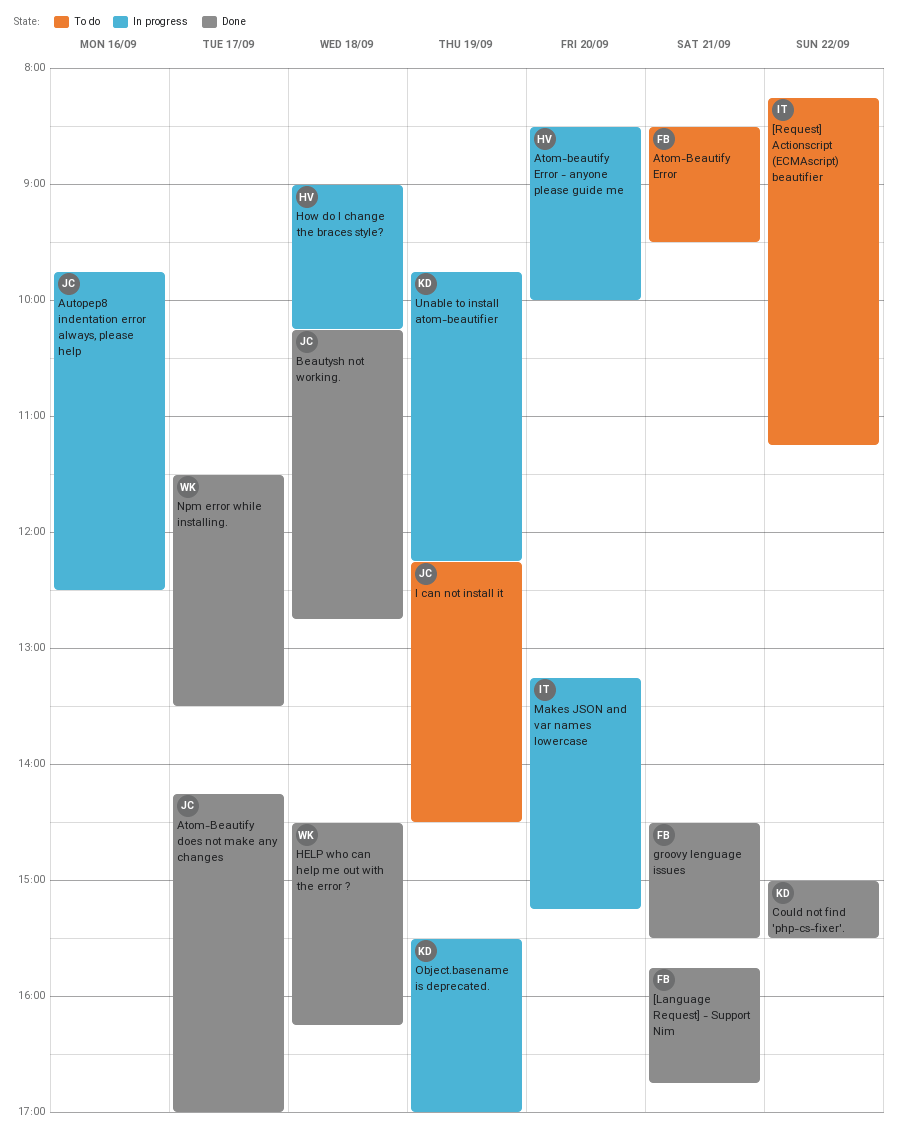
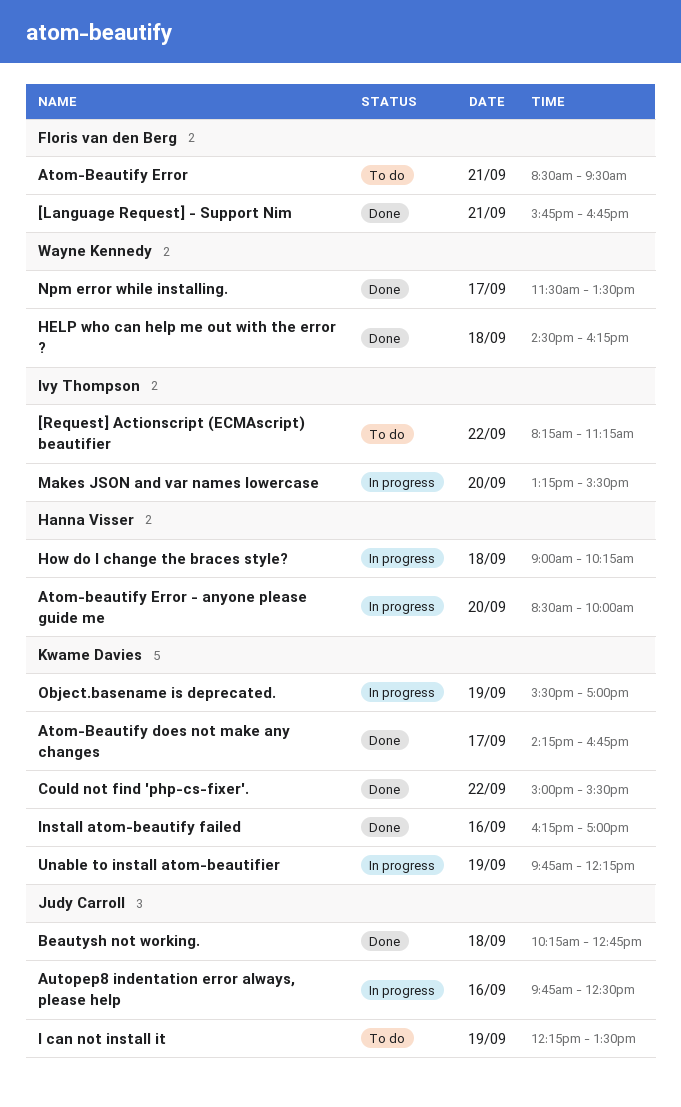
Atom-Beautify does not make any changes, owner: Judy Carroll -> Kwame Davies
Atom-Beautify does not make any changes, ends: 17:00 -> 16:45
groovy lenguage issues: present -> none
I can not install it, ends: 14:30 -> 13:30
Install atom-beautify failed: none -> present
Makes JSON and var names lowercase, ends: 15:15 -> 15:30

